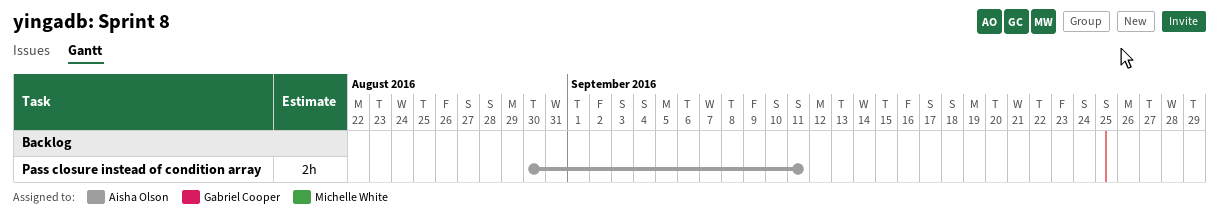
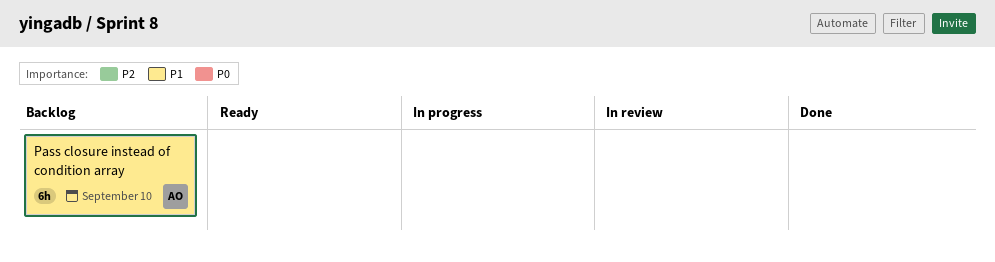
Pass closure instead of condition array, estimate: 2h -> 6h
Pass closure instead of condition array, due: Sep 11 -> Sep 10

